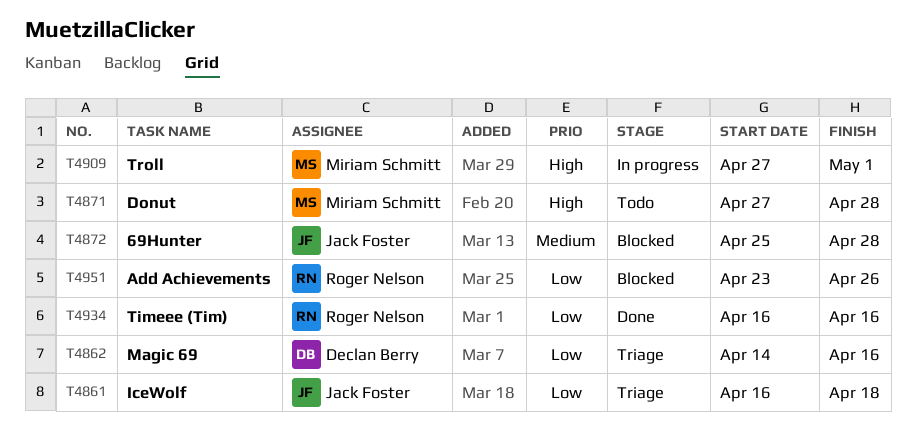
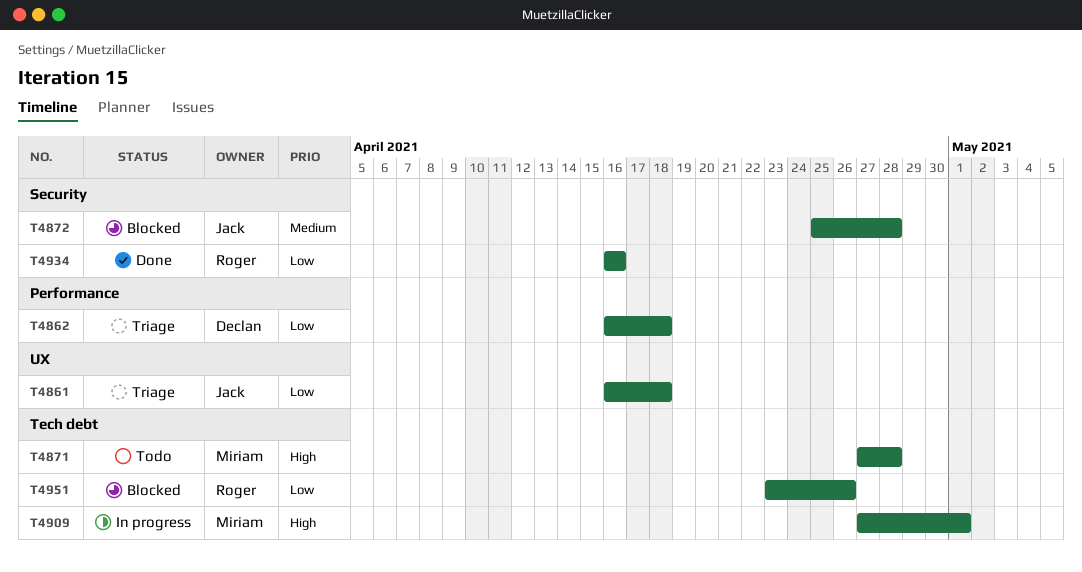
T4862, start: Apr 14 -> Apr 16
T4862, due: Apr 16 -> Apr 18

